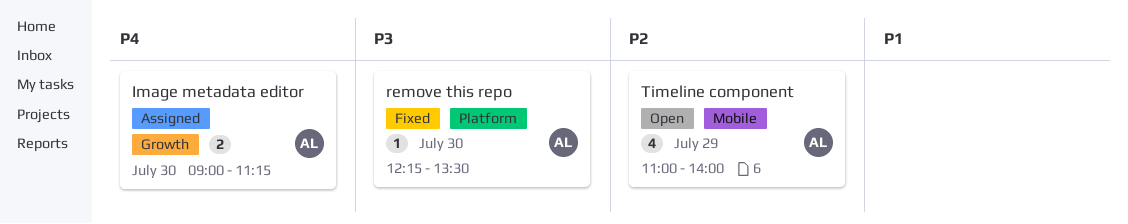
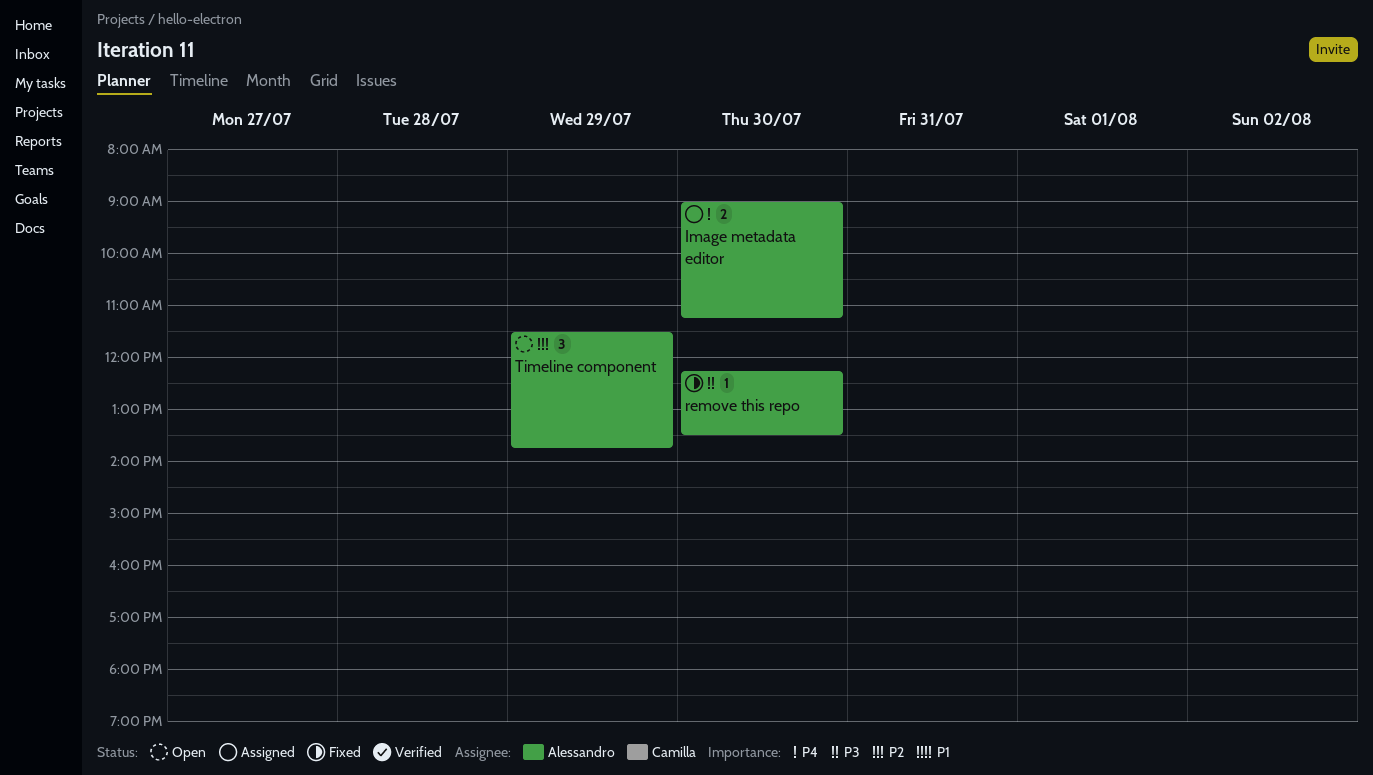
Timeline component, estimate: 4 -> 3
Timeline component, begins: 11:00 -> 11:30
Timeline component, ends: 14:00 -> 13:45

